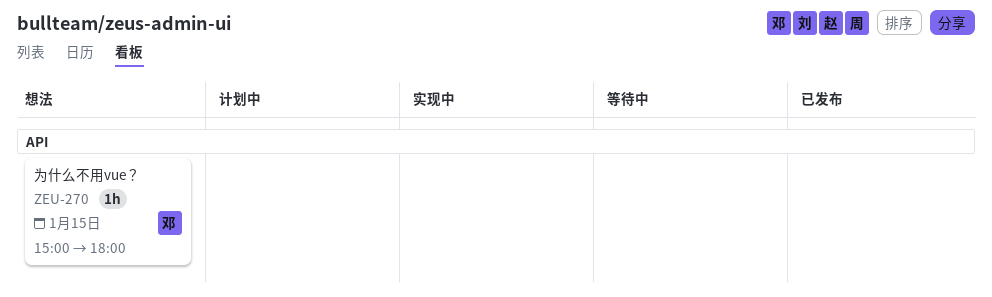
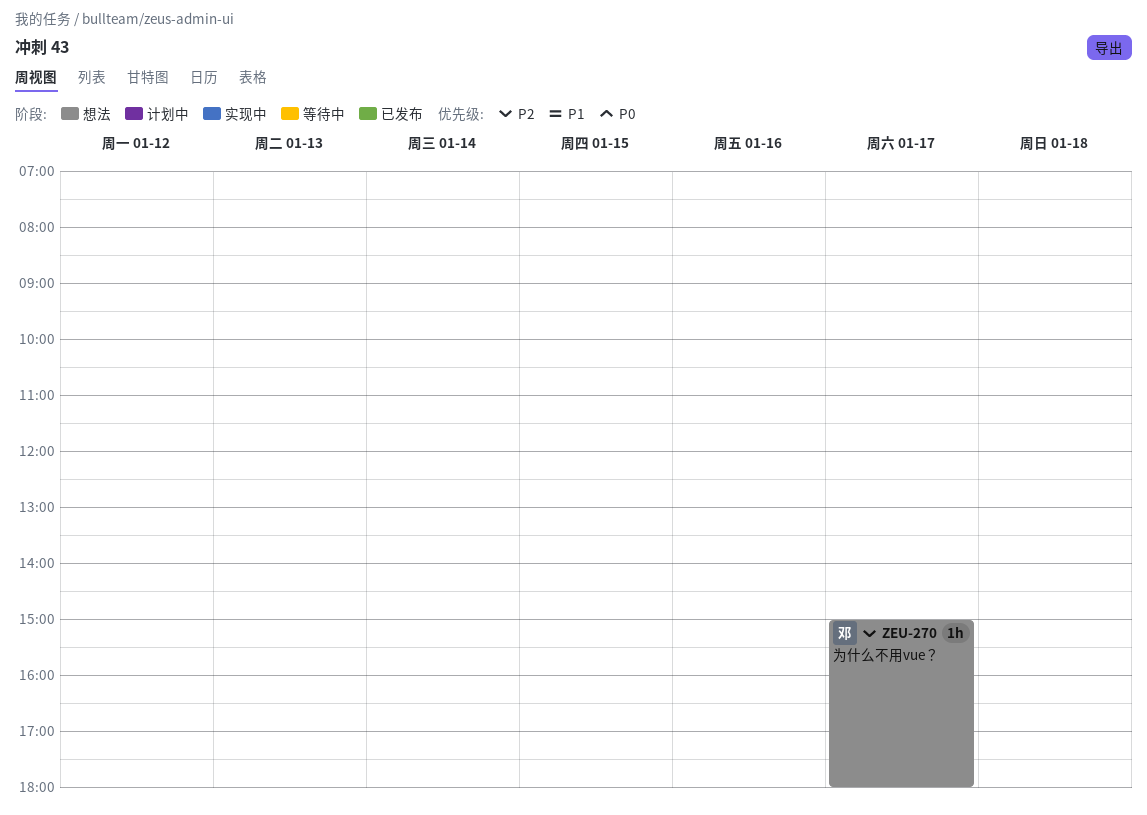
ZEU-270, day: Jan 15 -> Jan 17

